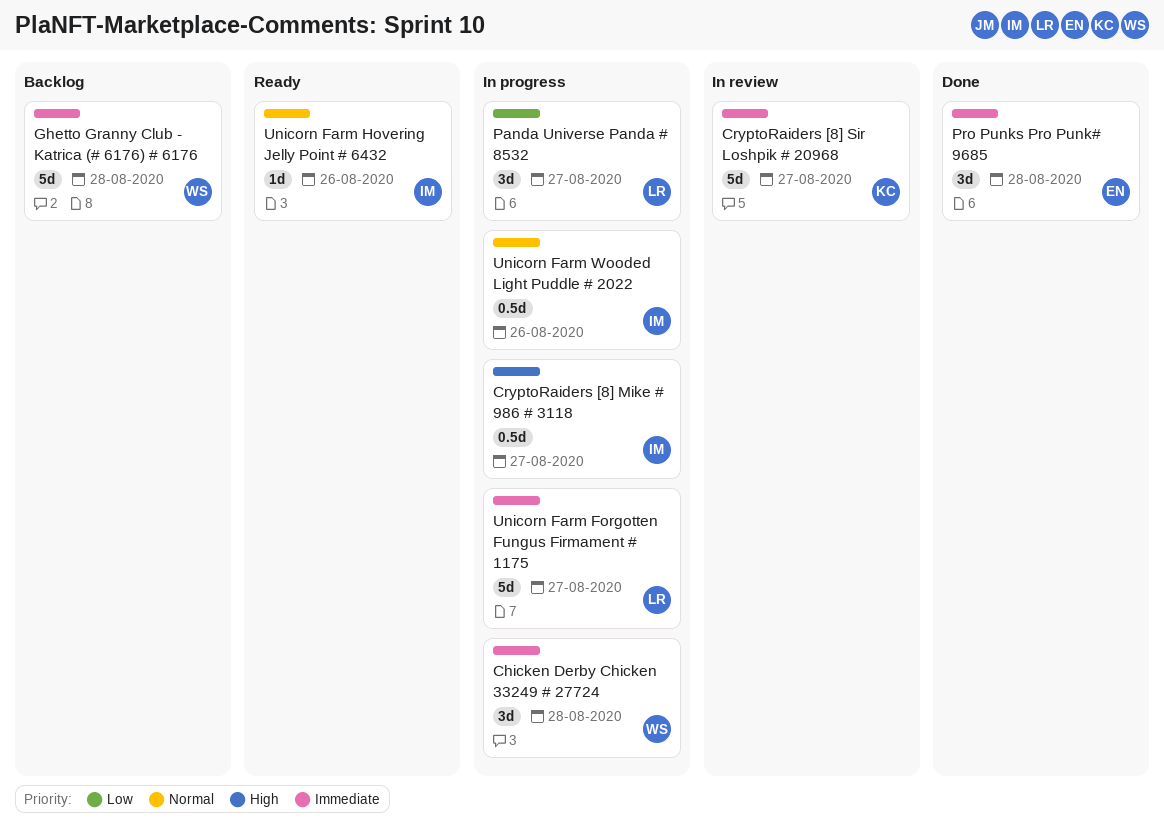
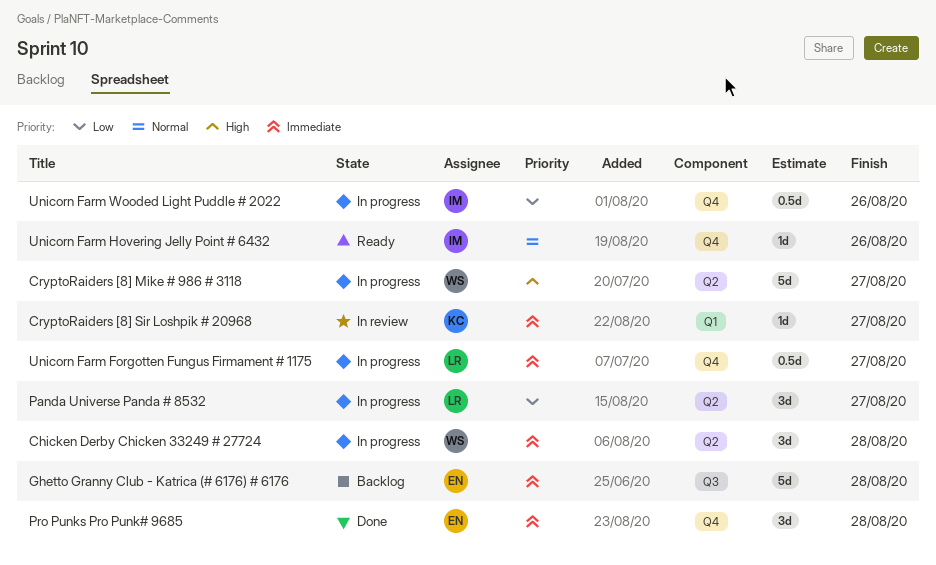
CryptoRaiders [8] Mike # 986 # 3118, owner: IM -> WS
CryptoRaiders [8] Mike # 986 # 3118, estimate: 0.5d -> 5d
CryptoRaiders [8] Sir Loshpik # 20968, estimate: 5d -> 1d
Ghetto Granny Club - Katrica (# 6176) # 6176, owner: WS -> EN
Unicorn Farm Forgotten Fungus Firmament # 1175, estimate: 5d -> 0.5d
Unicorn Farm Wooded Light Puddle # 2022, priority: Normal -> Low

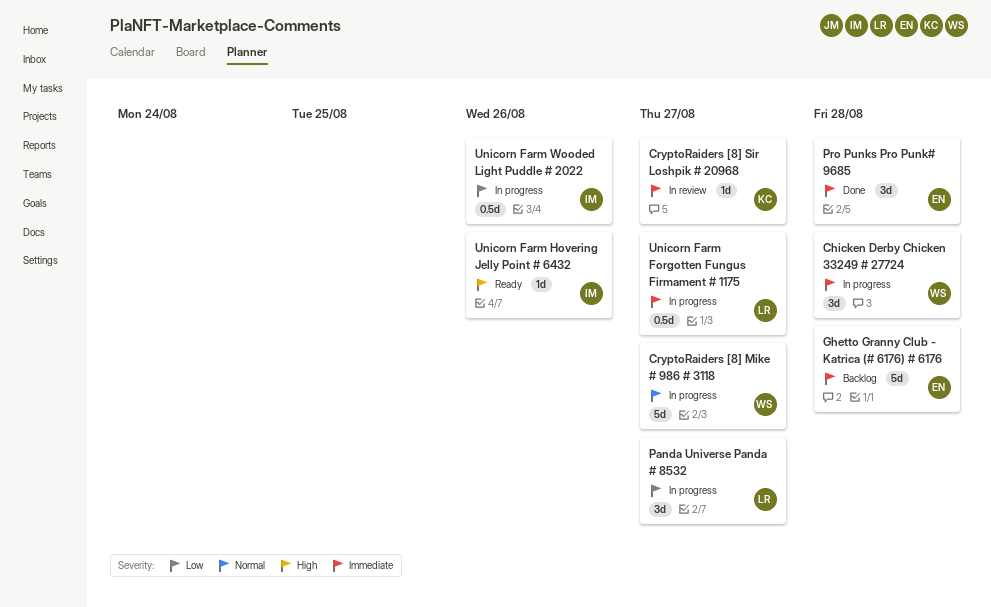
CryptoRaiders [8] Mike # 986 # 3118, priority: High -> Normal
Unicorn Farm Hovering Jelly Point # 6432, priority: Normal -> High

